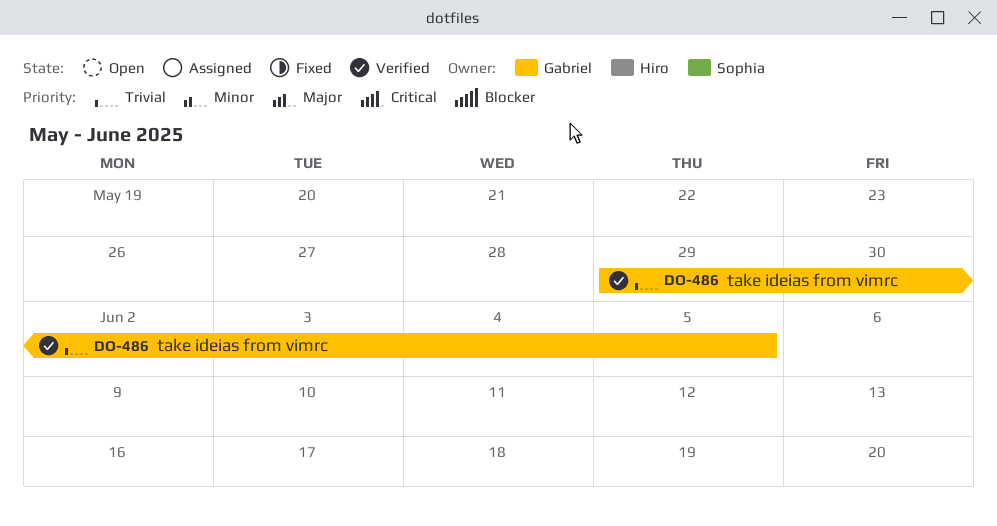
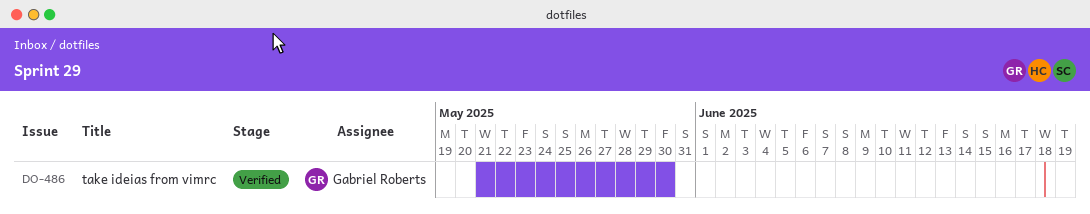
DO-486, start: May 29 -> May 21
DO-486, due: Jun 5 -> May 30

